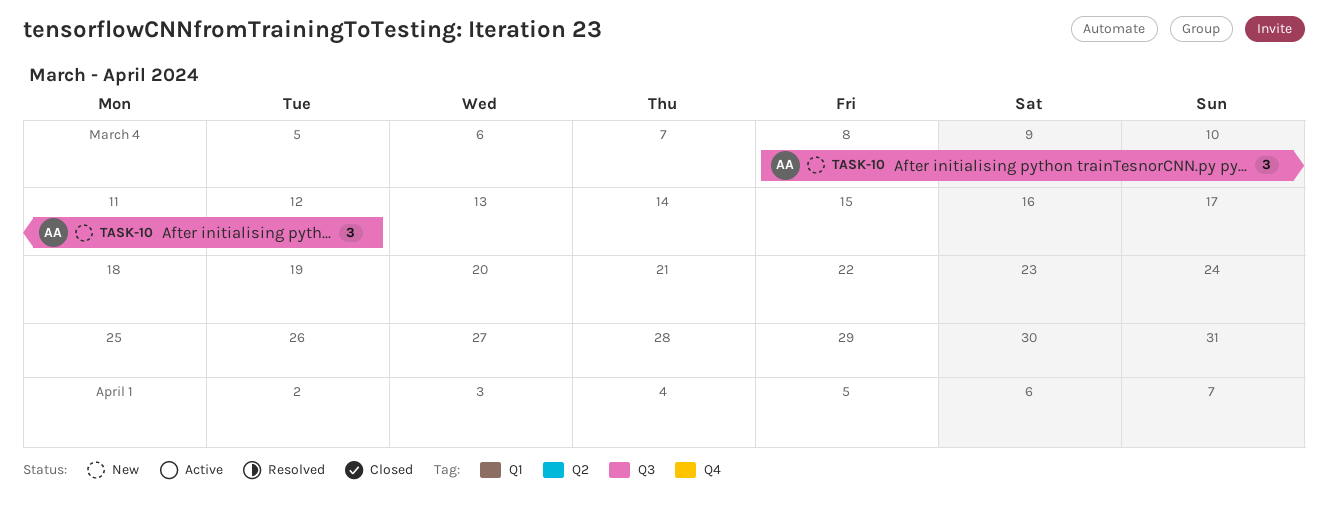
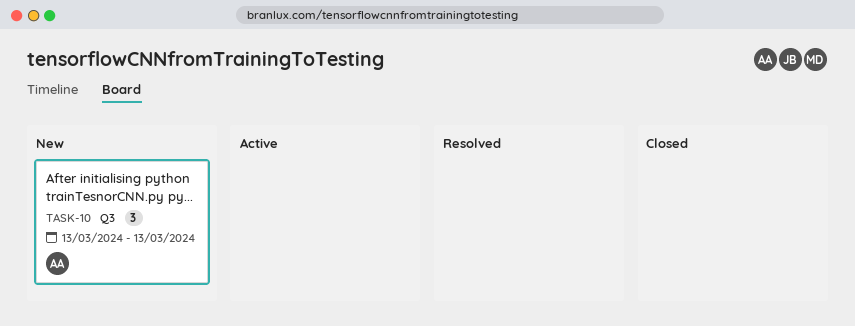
TASK-10, start: Mar 8 -> Mar 13
TASK-10, due: Mar 12 -> Mar 13

